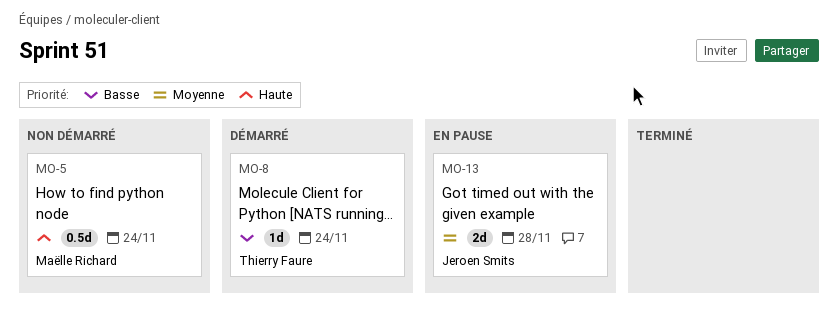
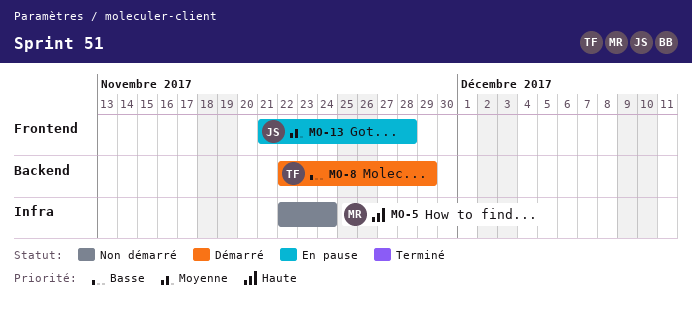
MO-8, due: Nov 24 -> Nov 29

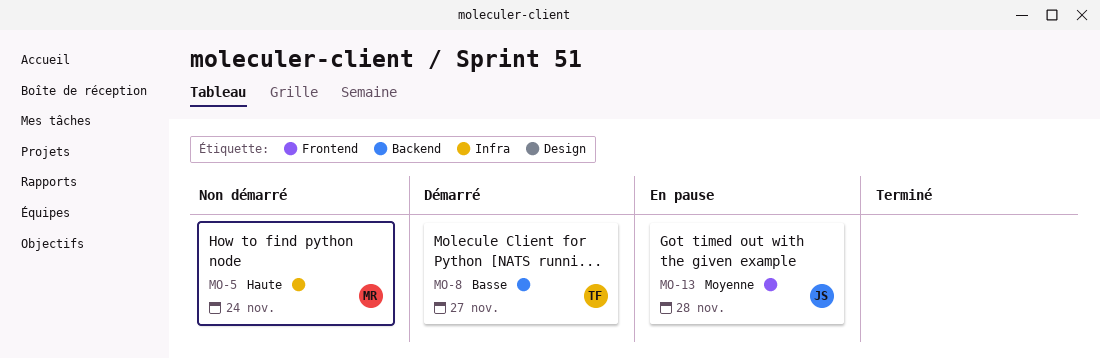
MO-8, due: Nov 29 -> Nov 27

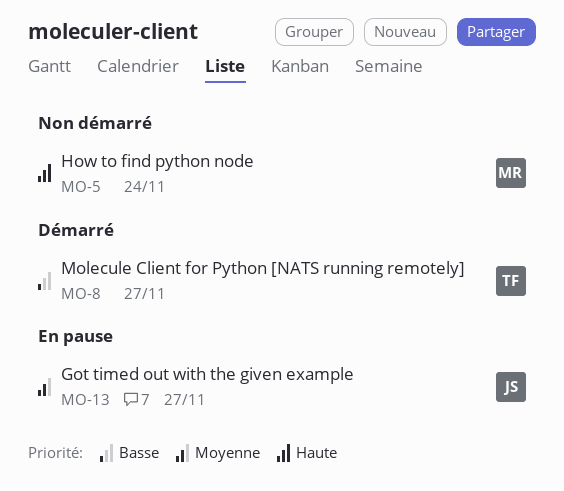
MO-13, due: Nov 28 -> Nov 27

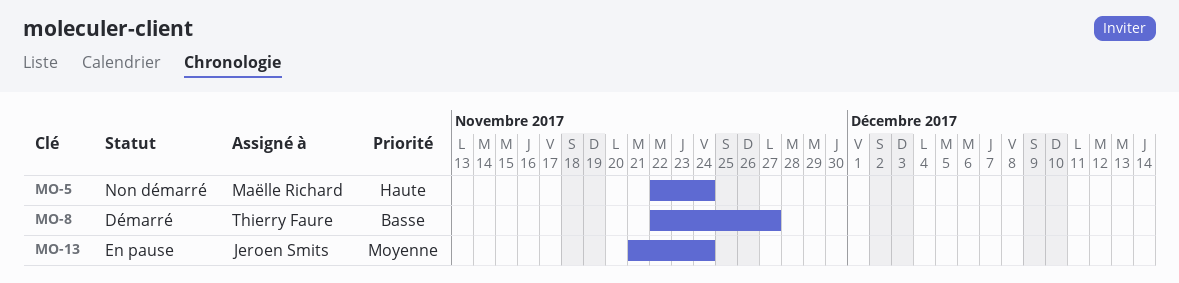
MO-13, due: Nov 27 -> Nov 24

